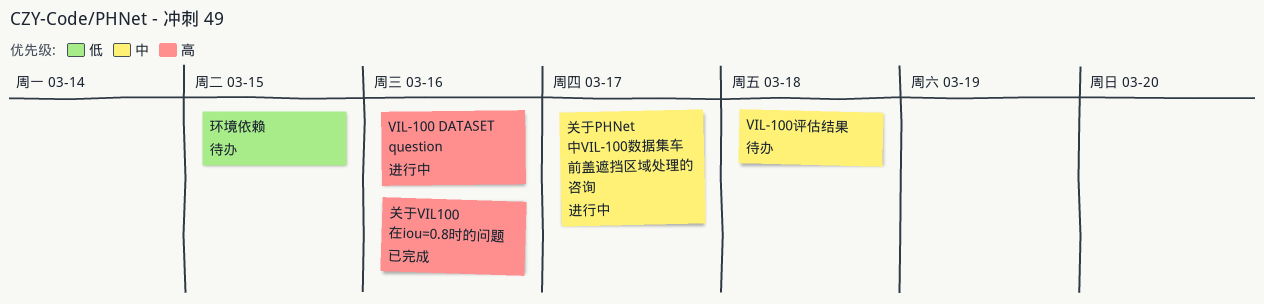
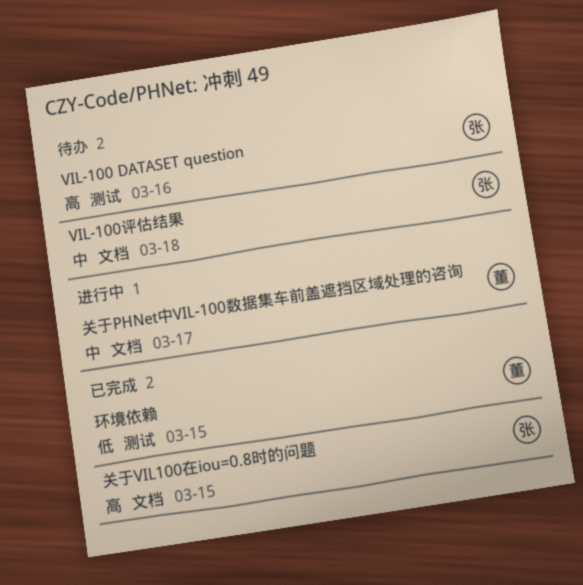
VIL-100 DATASET question, status: 进行中 -> 待办
关于VIL100在iou=0.8时的问题, due: Mar 16 -> Mar 15
环境依赖, status: 待办 -> 已完成

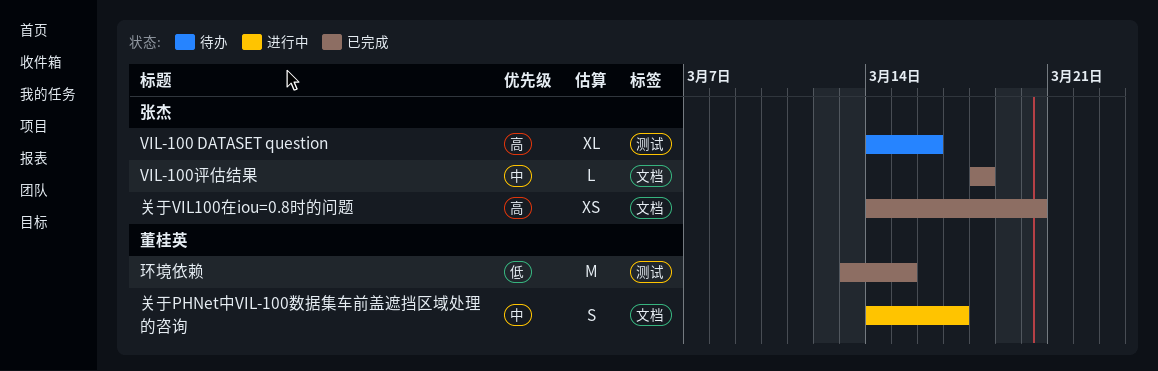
VIL-100评估结果, status: 待办 -> 已完成
关于VIL100在iou=0.8时的问题, due: Mar 15 -> Mar 20

